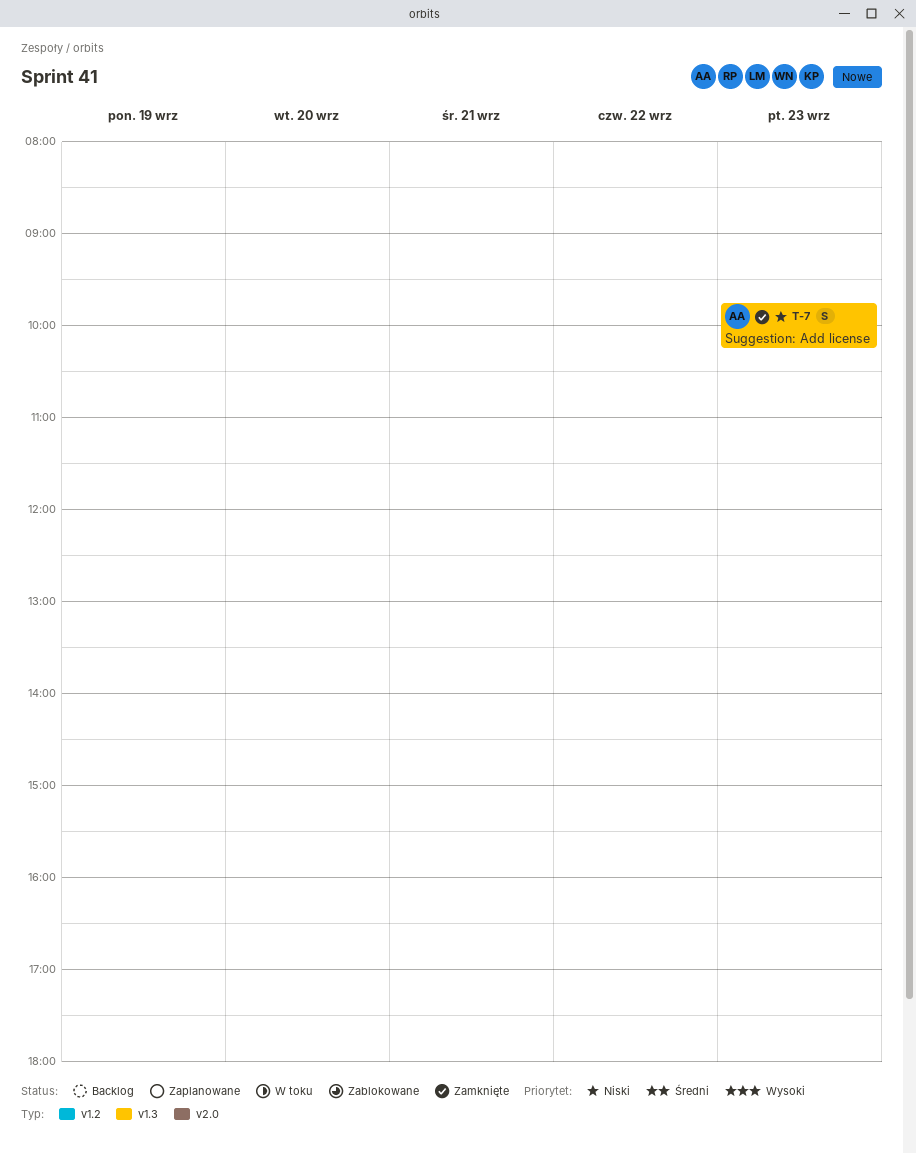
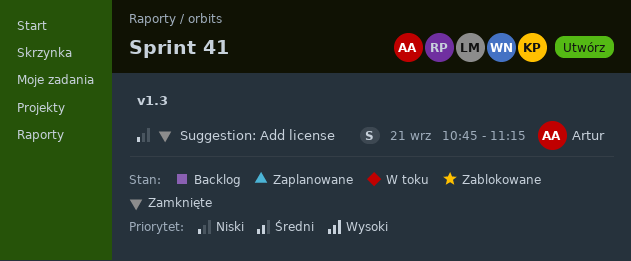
Suggestion: Add license, day: Sep 23 -> Sep 21
Suggestion: Add license, begins: 09:45 -> 10:45
Suggestion: Add license, ends: 10:15 -> 11:15

